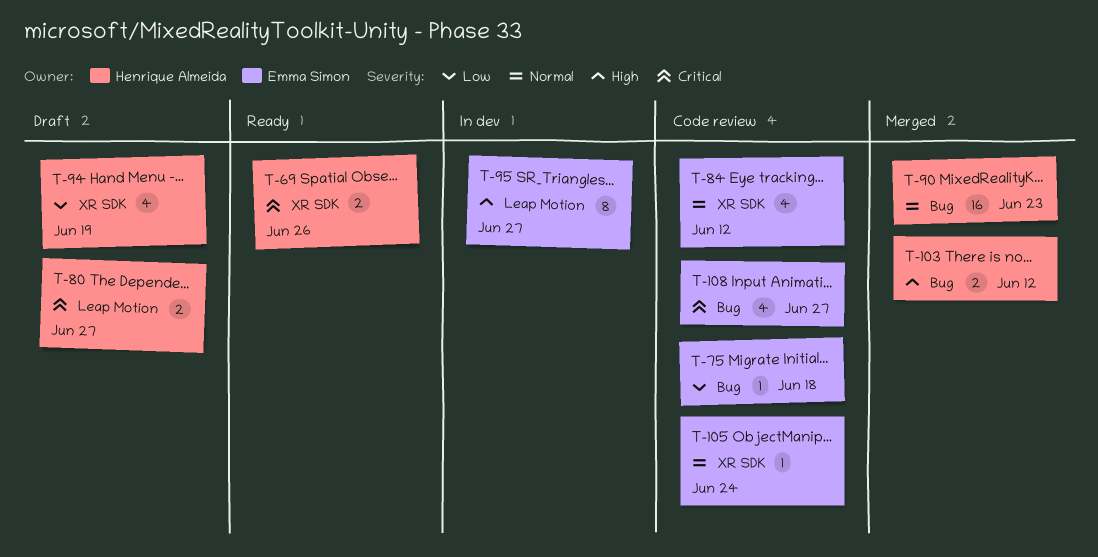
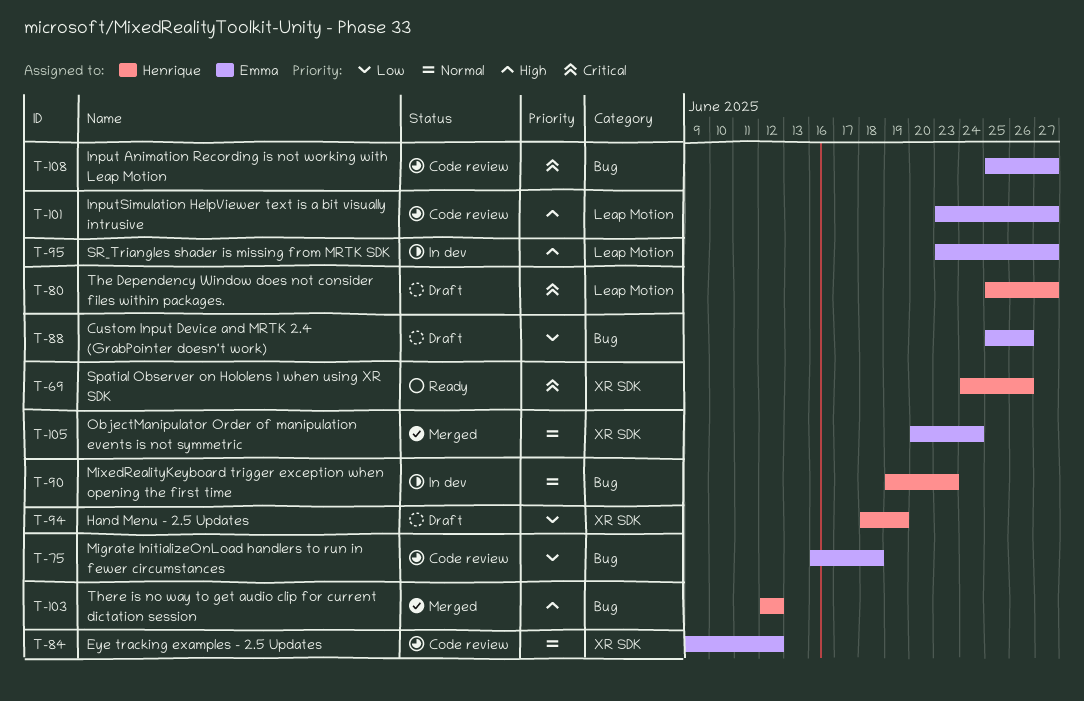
T-88: none -> present
T-90, status: Merged -> In dev
T-101: none -> present
T-105, status: Code review -> Merged

